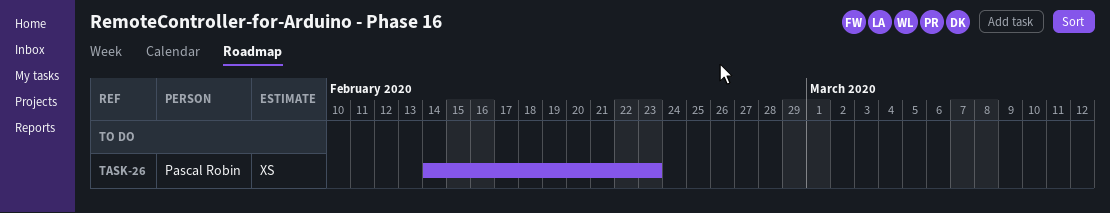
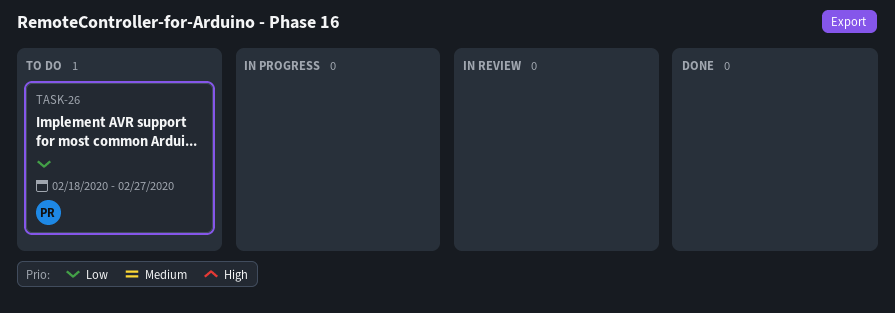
TASK-26, start: Feb 14 -> Feb 18
TASK-26, due: Feb 23 -> Feb 27

